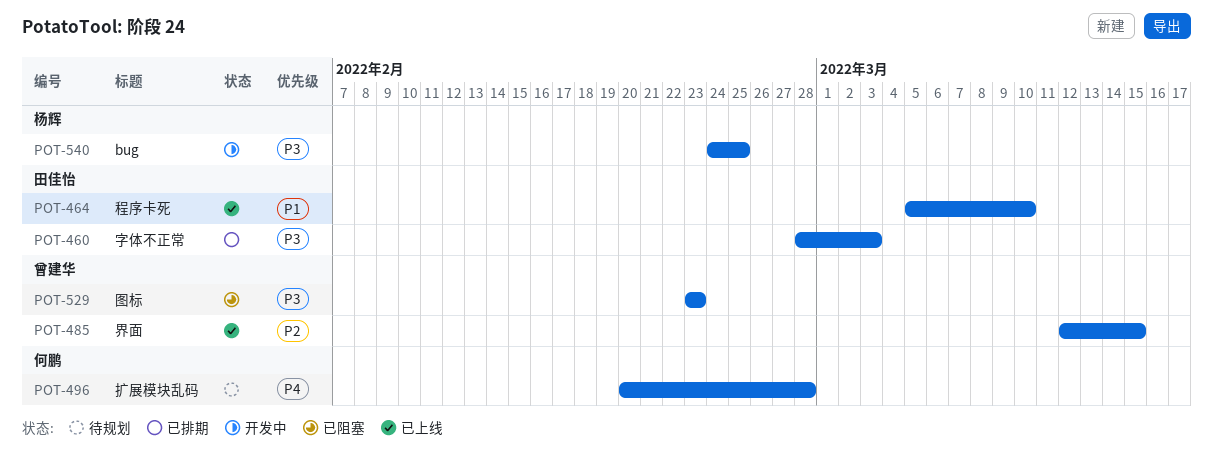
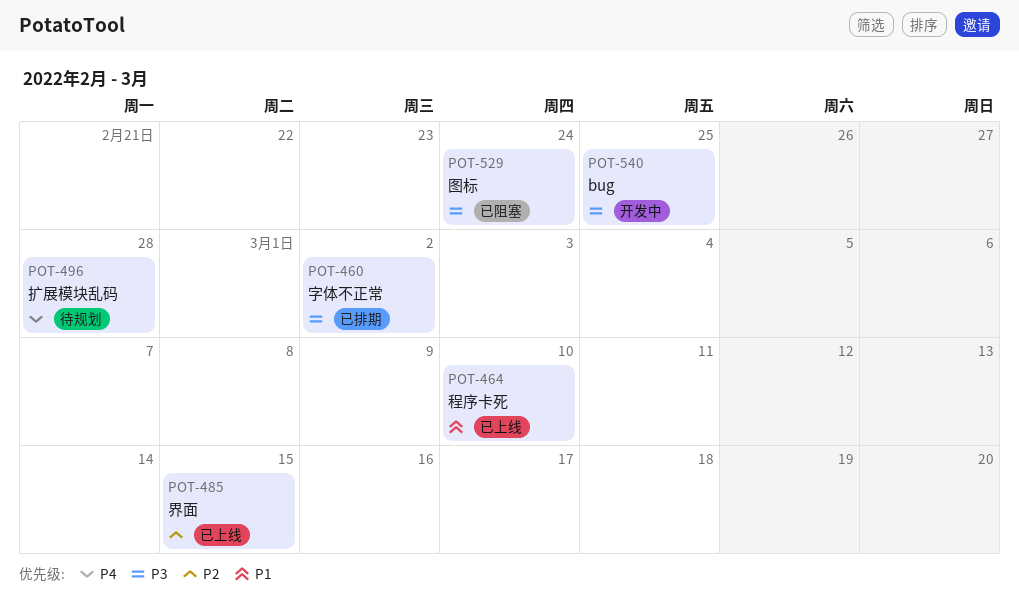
POT-460, due: Mar 3 -> Mar 2
POT-529, due: Feb 23 -> Feb 24

